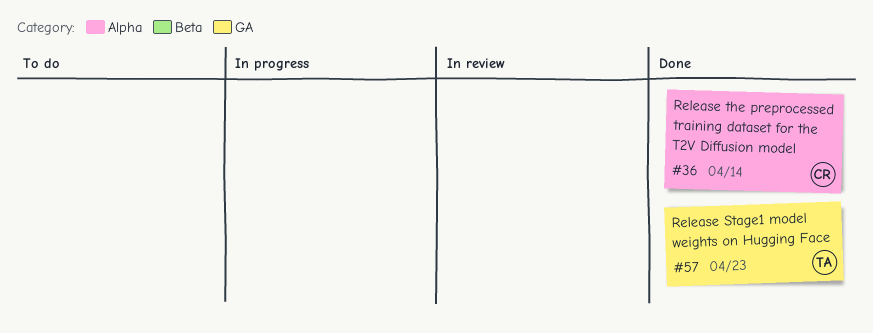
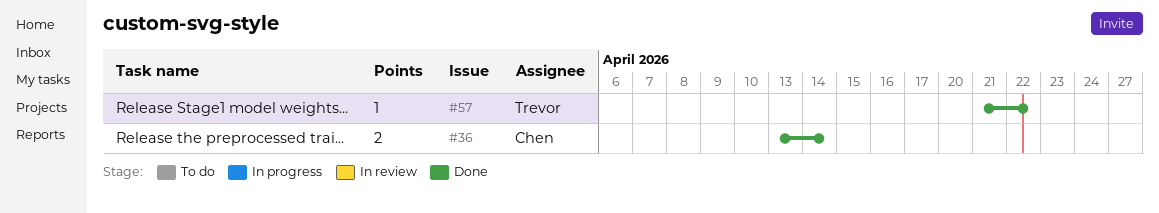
#57, due: Apr 23 -> Apr 22

